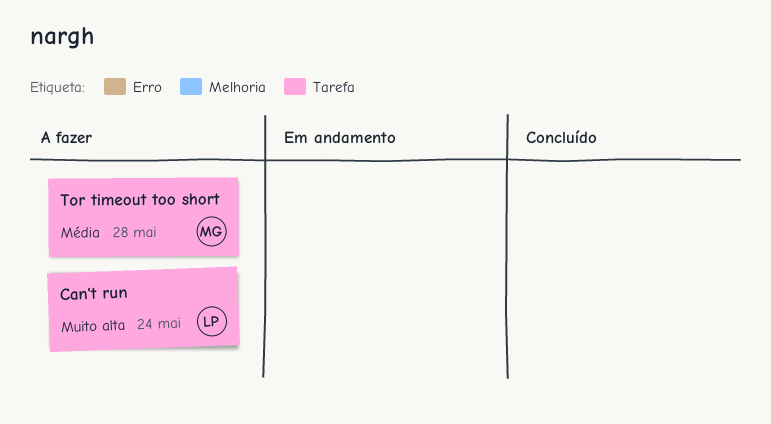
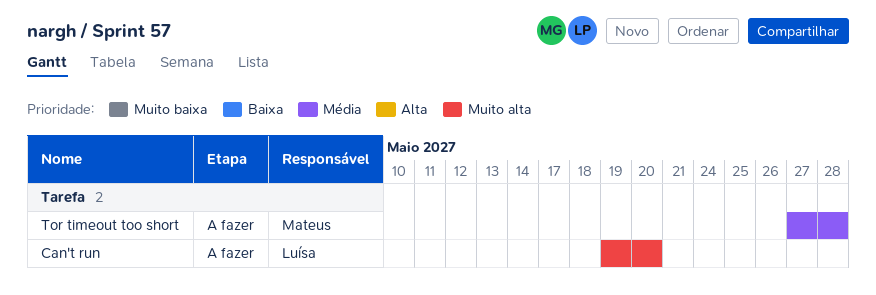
Can't run, due: May 24 -> May 20

